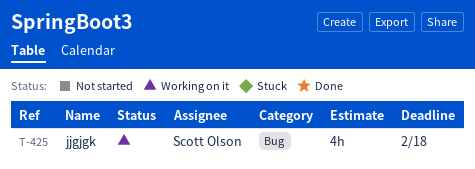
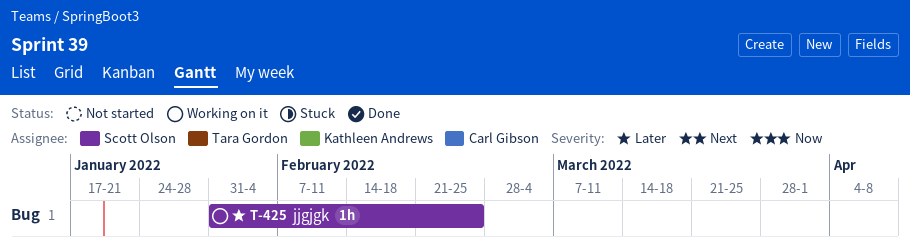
T-425, estimate: 4h -> 1h
T-425, due: Feb 18 -> Feb 25

